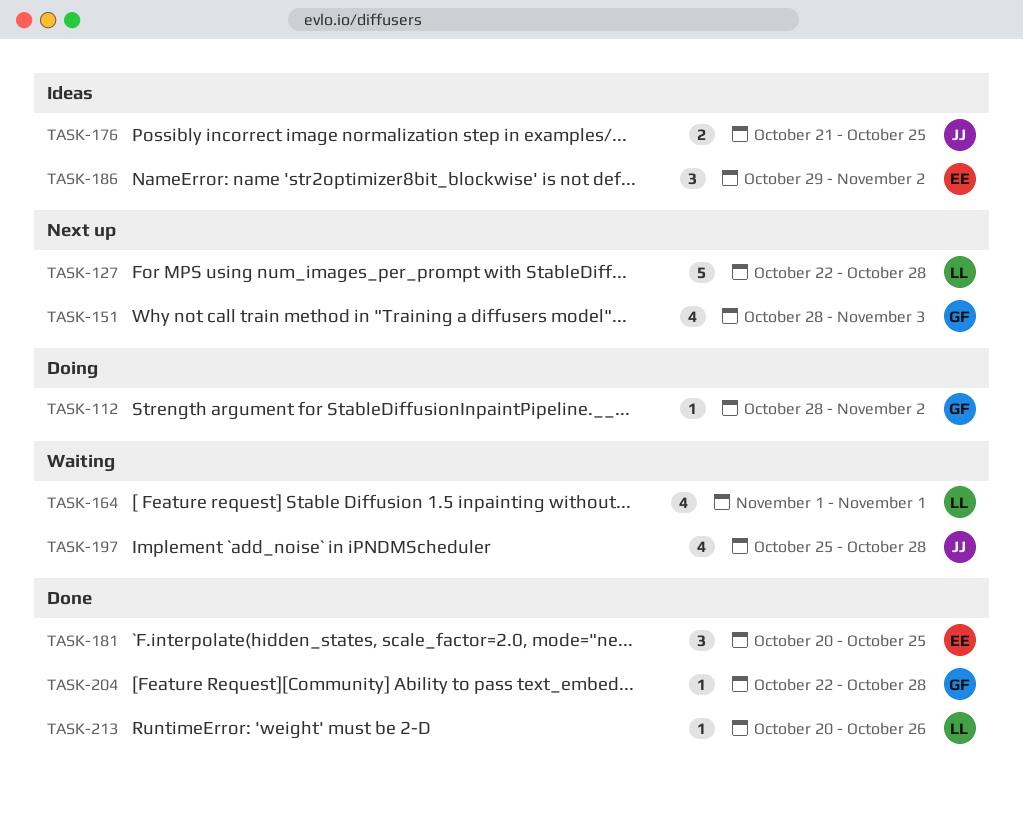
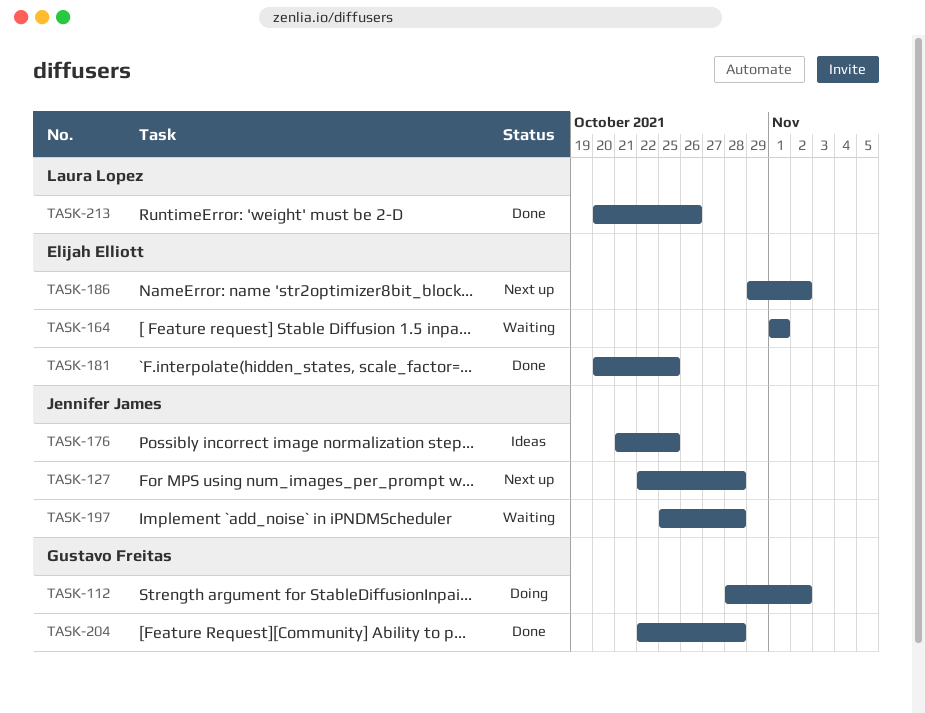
TASK-127, owner: Laura Lopez -> Jennifer James
TASK-151: present -> none
TASK-164, owner: Laura Lopez -> Elijah Elliott
TASK-186, status: Ideas -> Next up

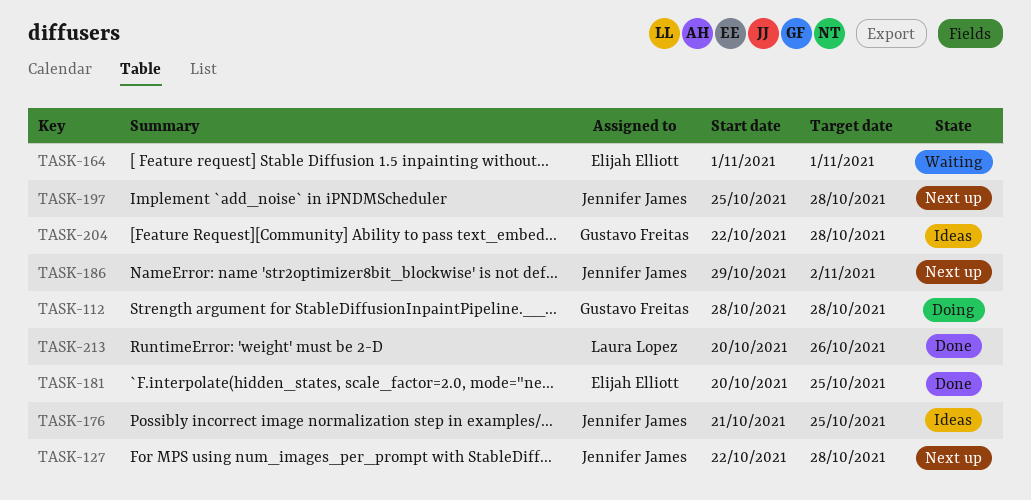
TASK-112, due: Nov 2 -> Oct 28
TASK-186, owner: Elijah Elliott -> Jennifer James
TASK-197, status: Waiting -> Next up
TASK-204, status: Done -> Ideas

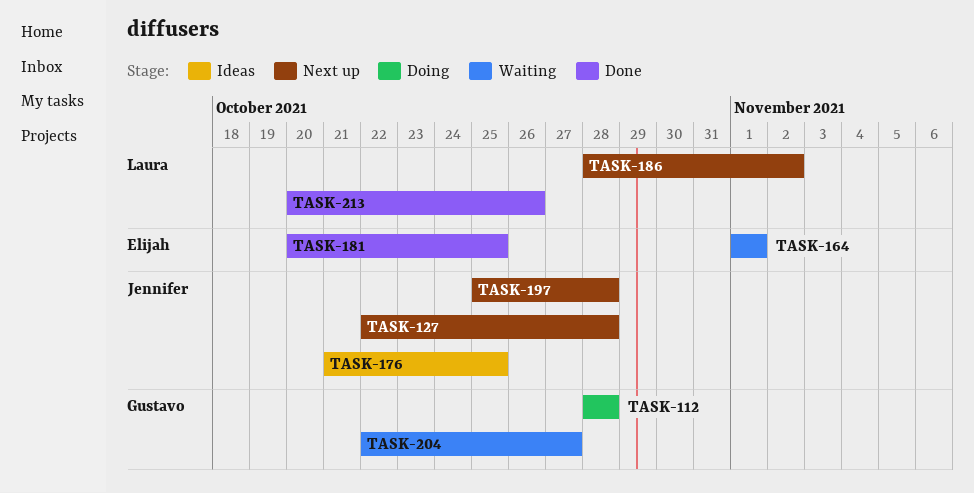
TASK-186, owner: Jennifer James -> Laura Lopez
TASK-186, start: Oct 29 -> Oct 28
TASK-204, status: Ideas -> Waiting
TASK-204, due: Oct 28 -> Oct 27

